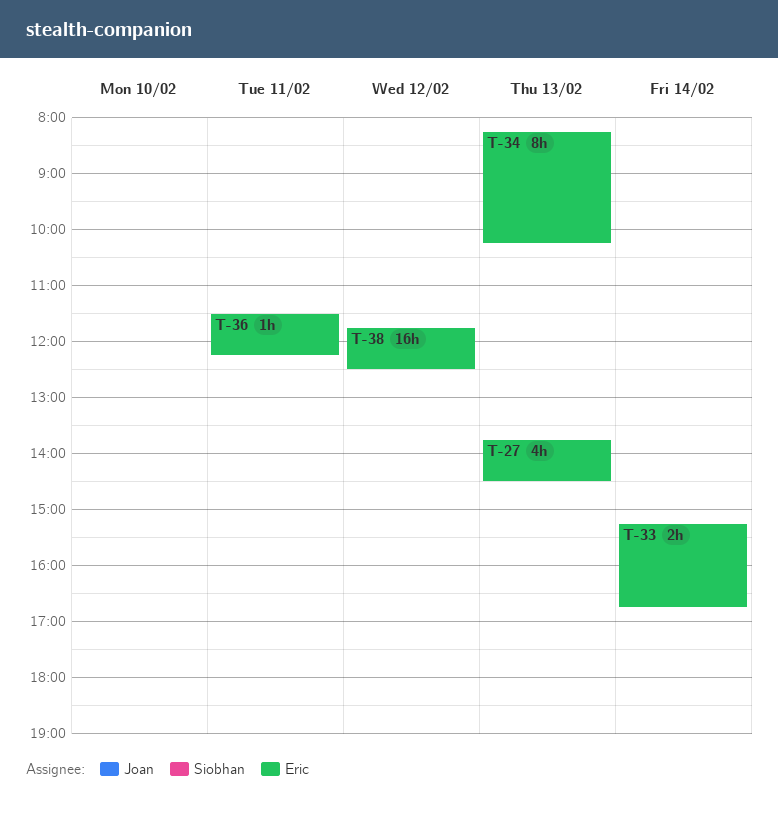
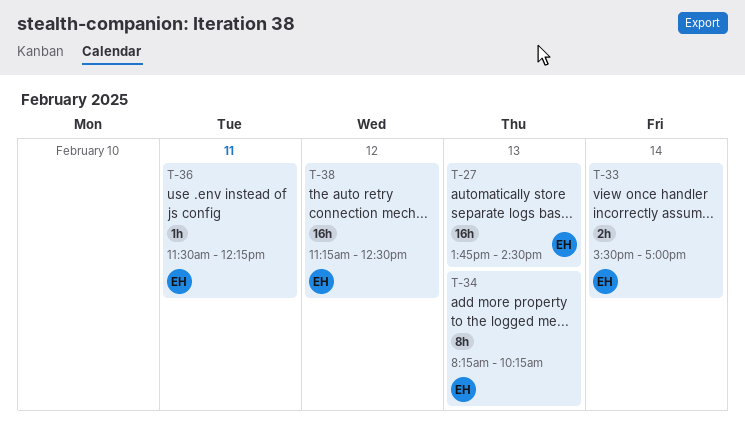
T-27, estimate: 4h -> 16h
T-33, begins: 15:15 -> 15:30
T-33, ends: 16:45 -> 17:00
T-38, begins: 11:45 -> 11:15

